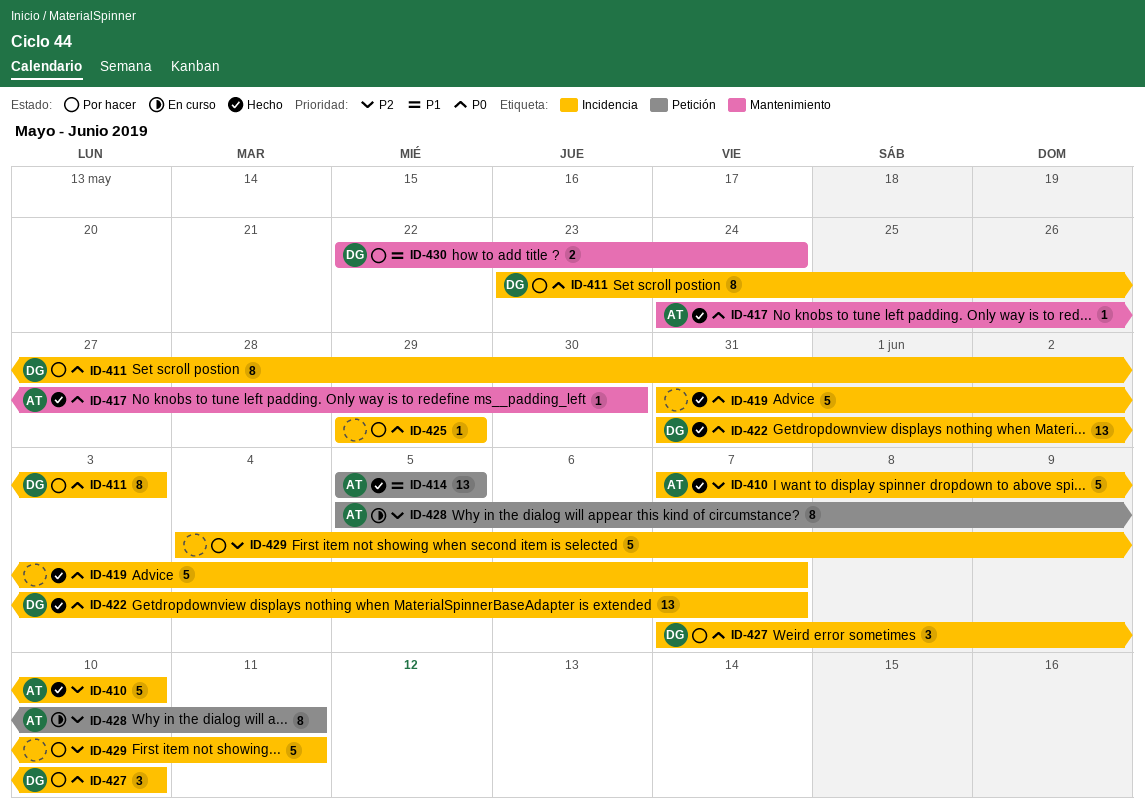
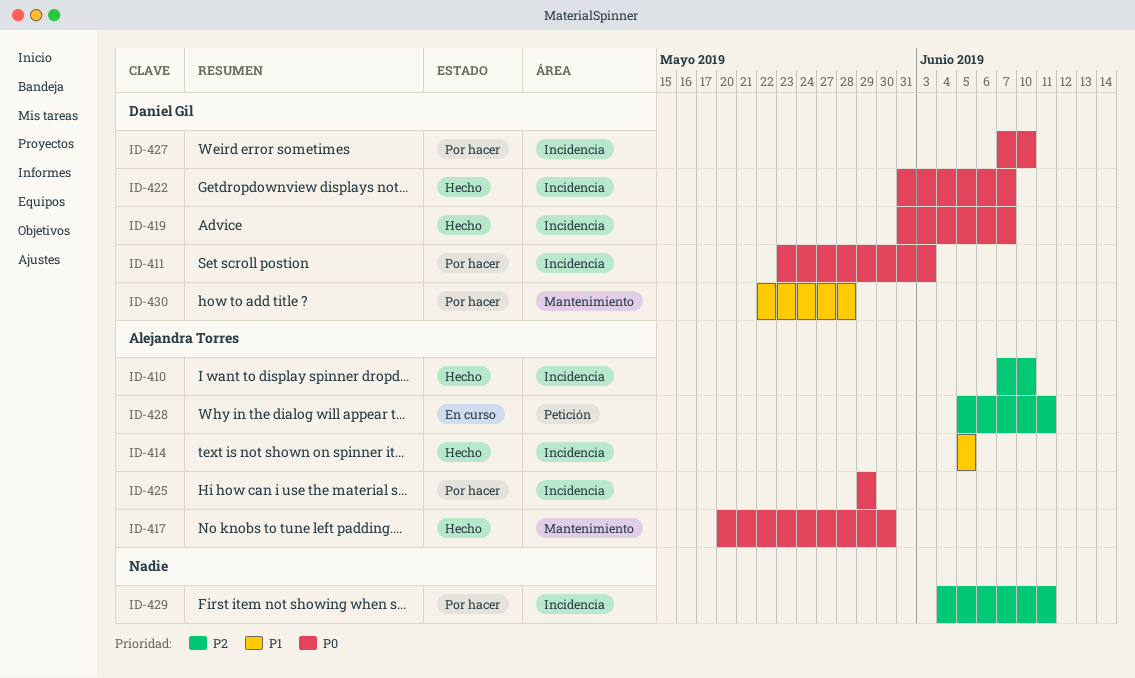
ID-414, label: Petición -> Incidencia
ID-417, start: May 24 -> May 20
ID-419, owner: none -> Daniel Gil
ID-425, owner: none -> Alejandra Torres
ID-430, due: May 24 -> May 28

